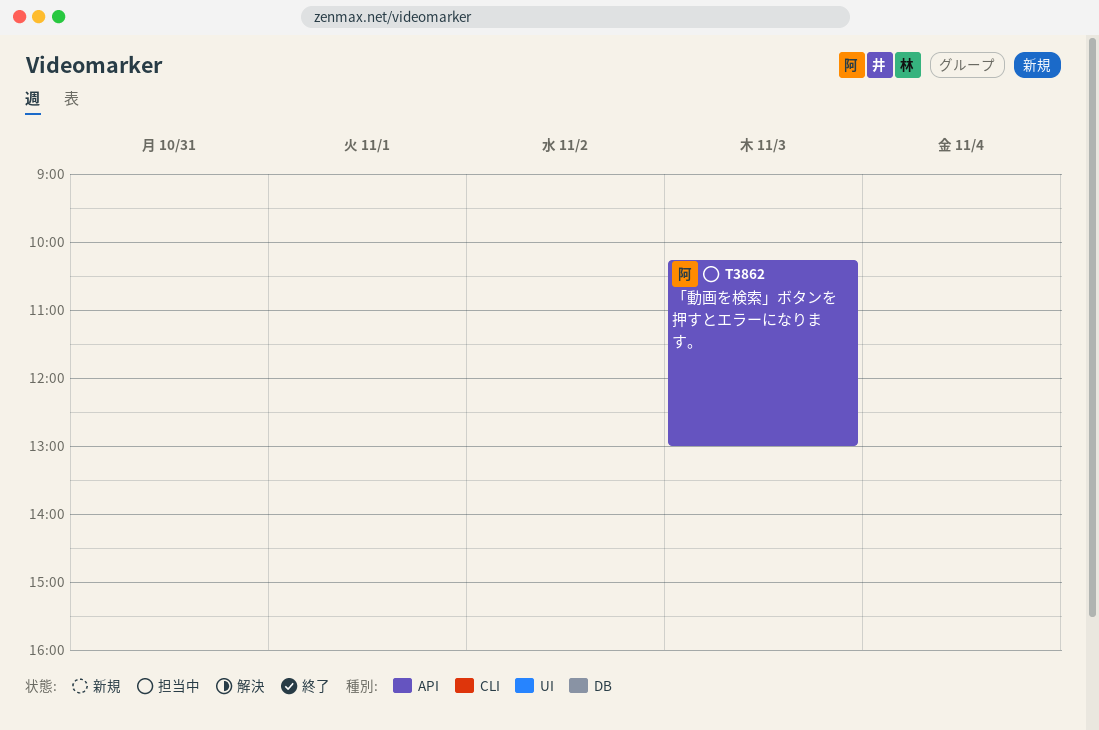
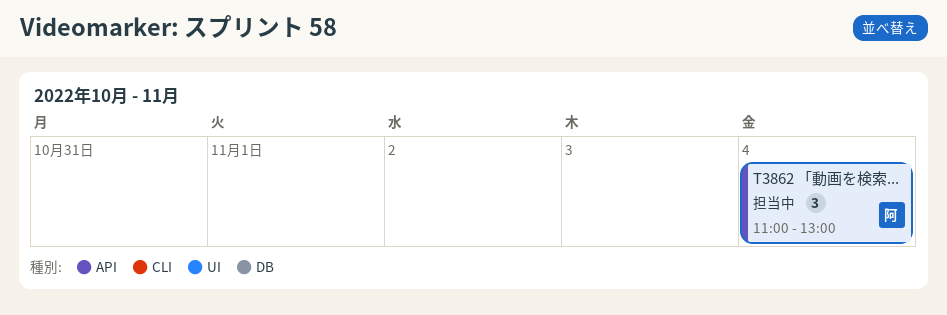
T3862, day: Nov 3 -> Nov 4
T3862, begins: 10:15 -> 11:00

